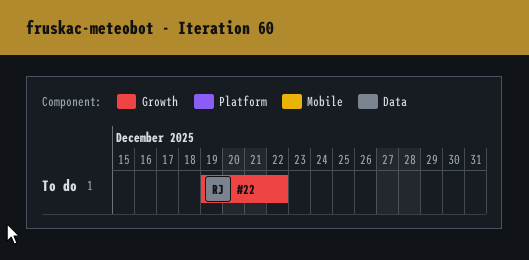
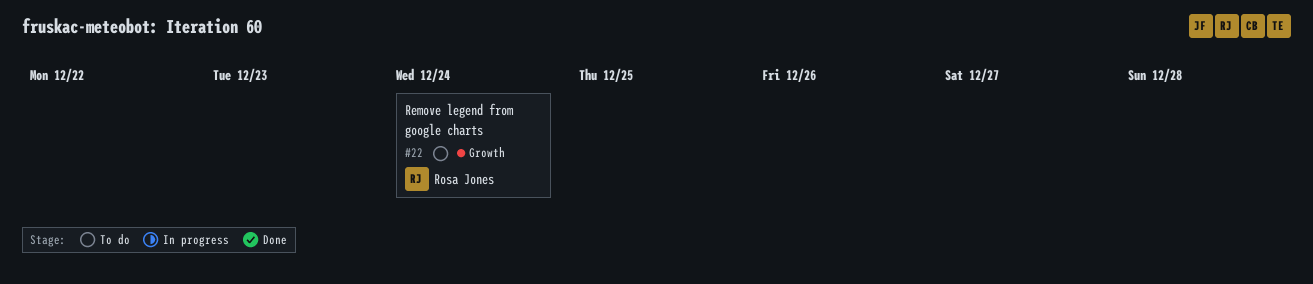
#22, due: Dec 22 -> Dec 24

